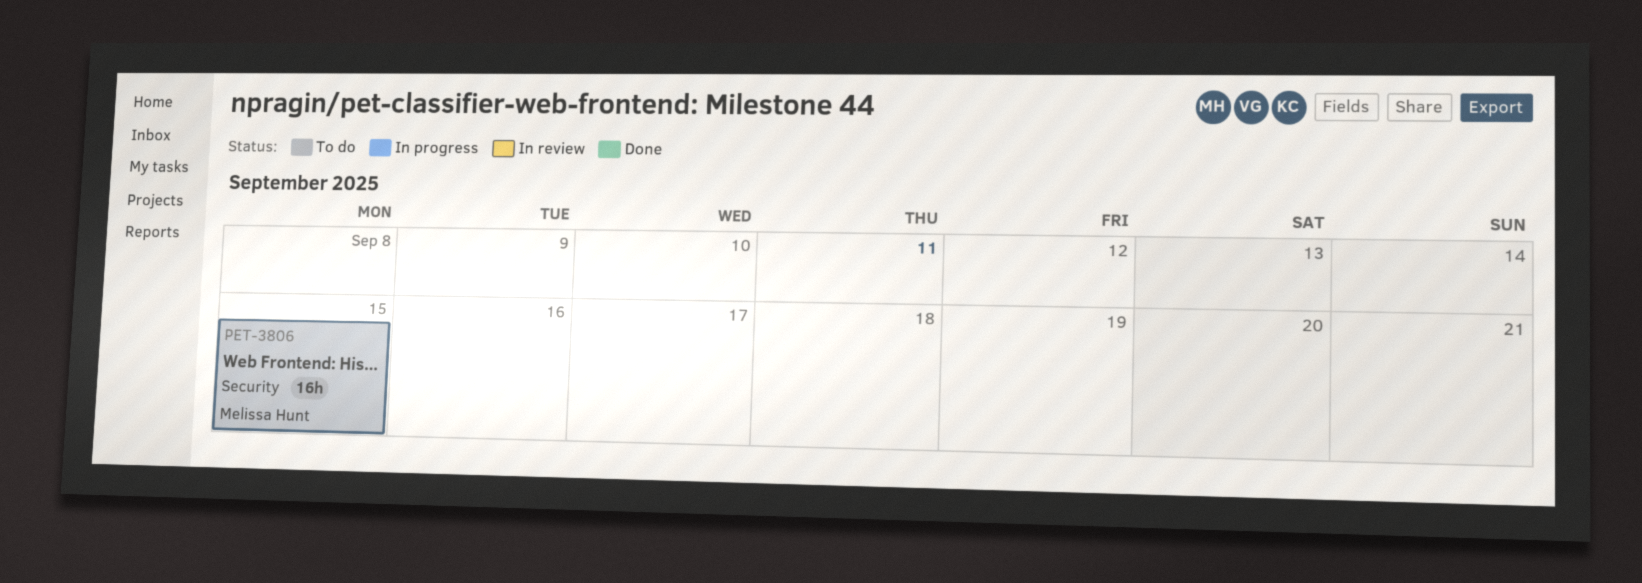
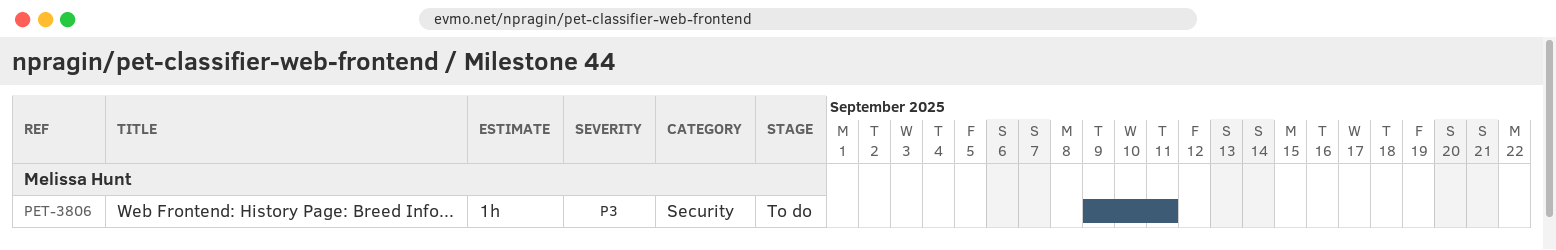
PET-3806, estimate: 16h -> 1h
PET-3806, due: Sep 15 -> Sep 11

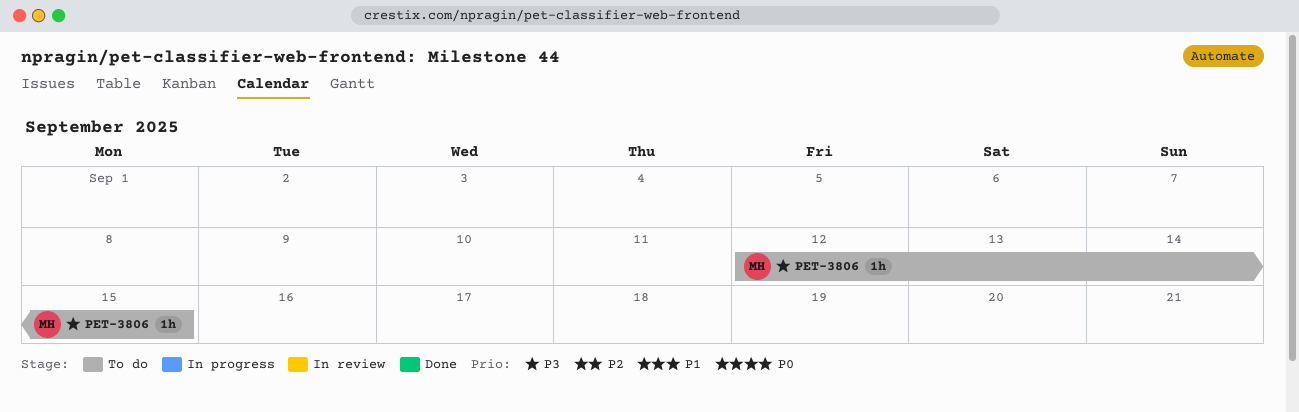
PET-3806, start: Sep 9 -> Sep 12
PET-3806, due: Sep 11 -> Sep 15

